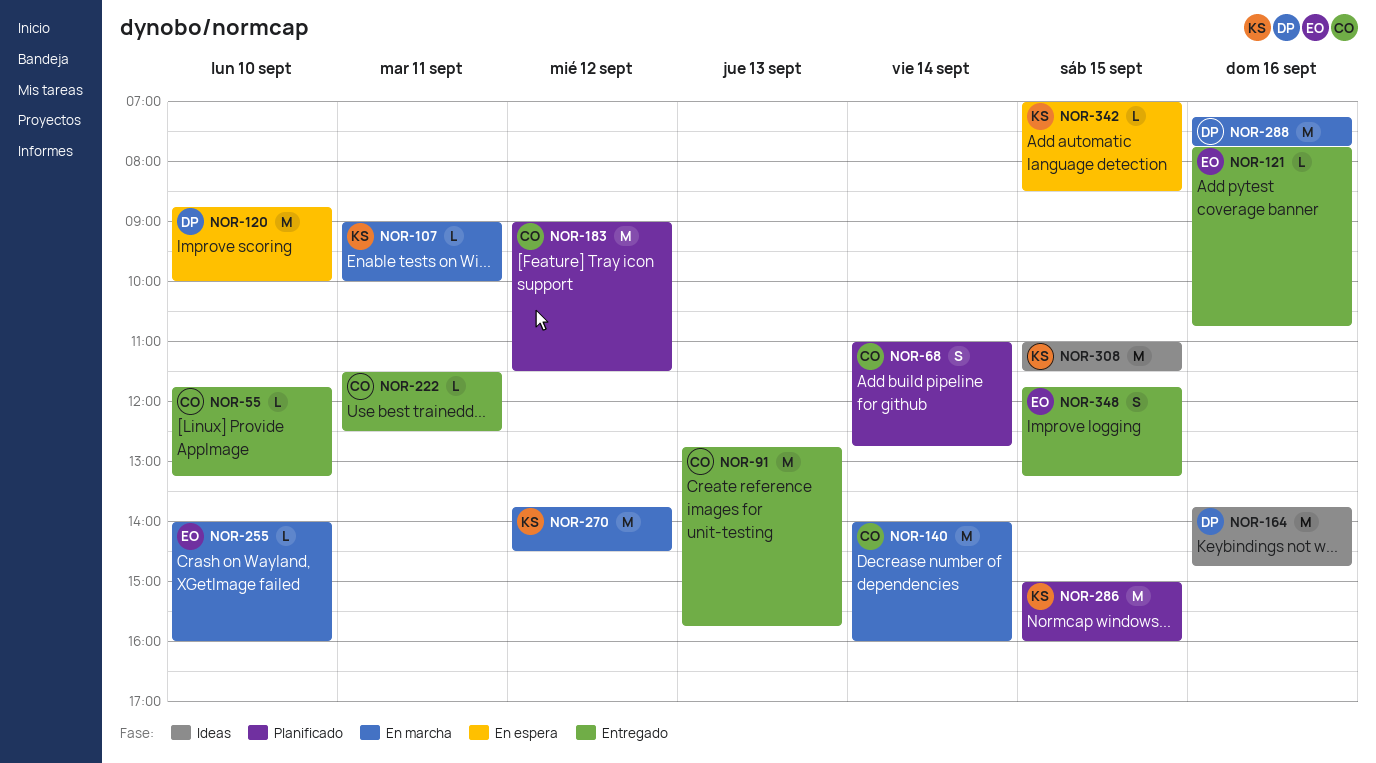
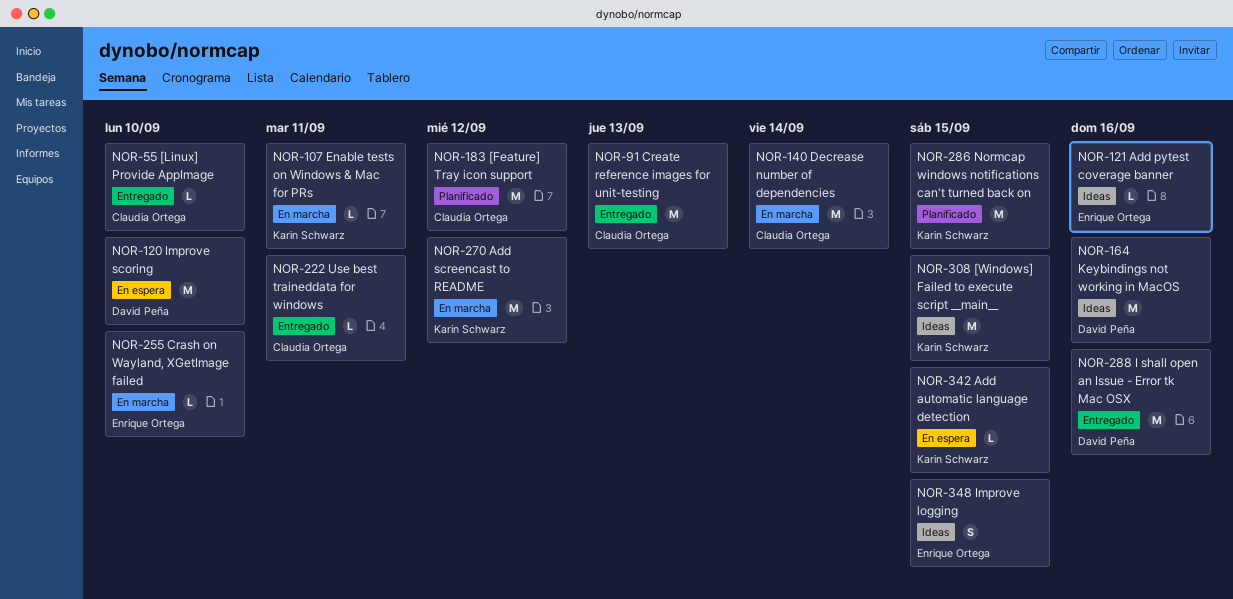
NOR-68: present -> none
NOR-121, status: Entregado -> Ideas
NOR-288, status: En marcha -> Entregado
NOR-348, status: Entregado -> Ideas

